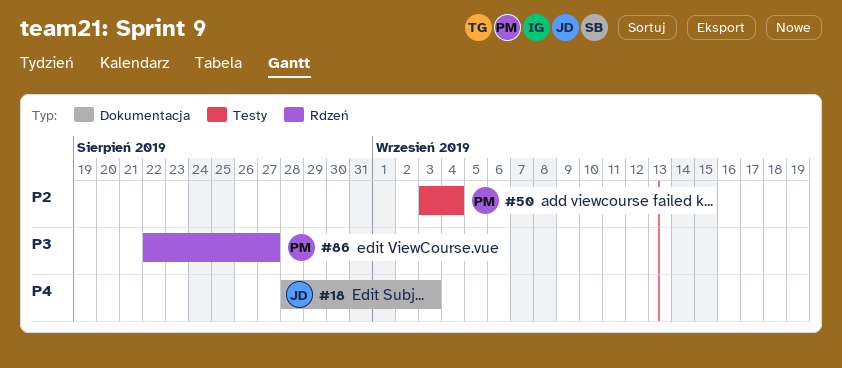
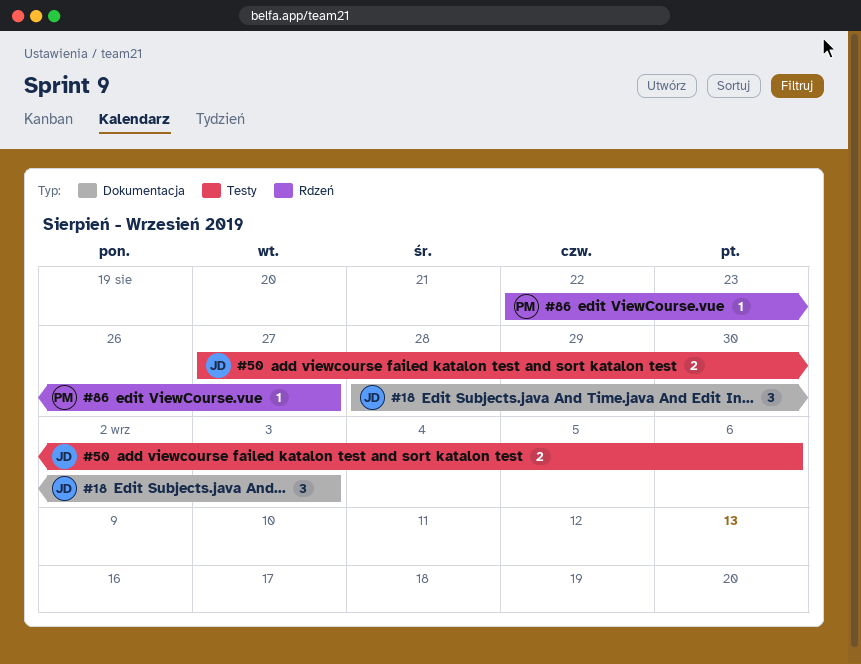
#50, owner: PM -> JD
#50, start: Sep 3 -> Aug 27
#50, due: Sep 4 -> Sep 6

